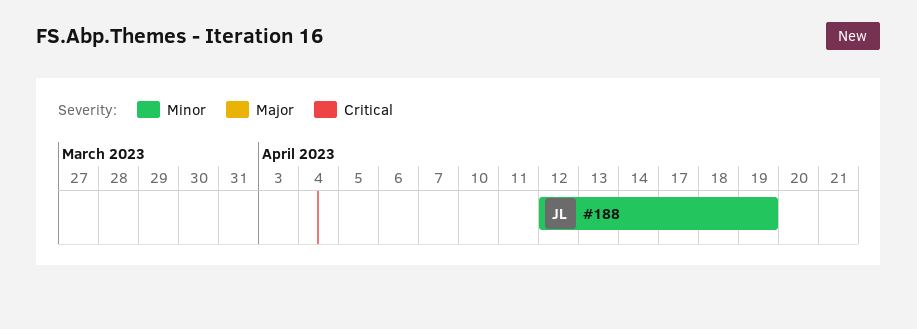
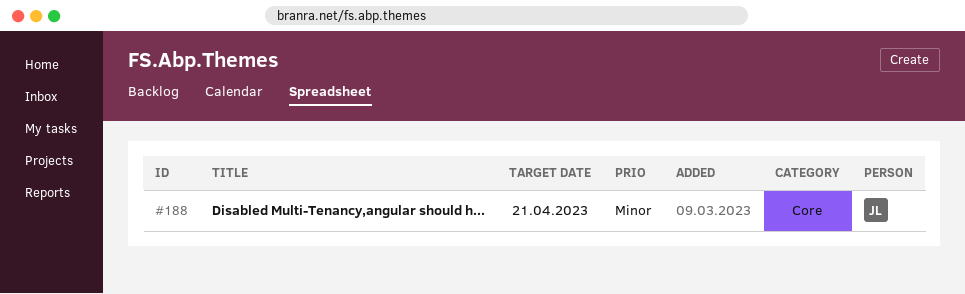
#188, due: Apr 19 -> Apr 21

